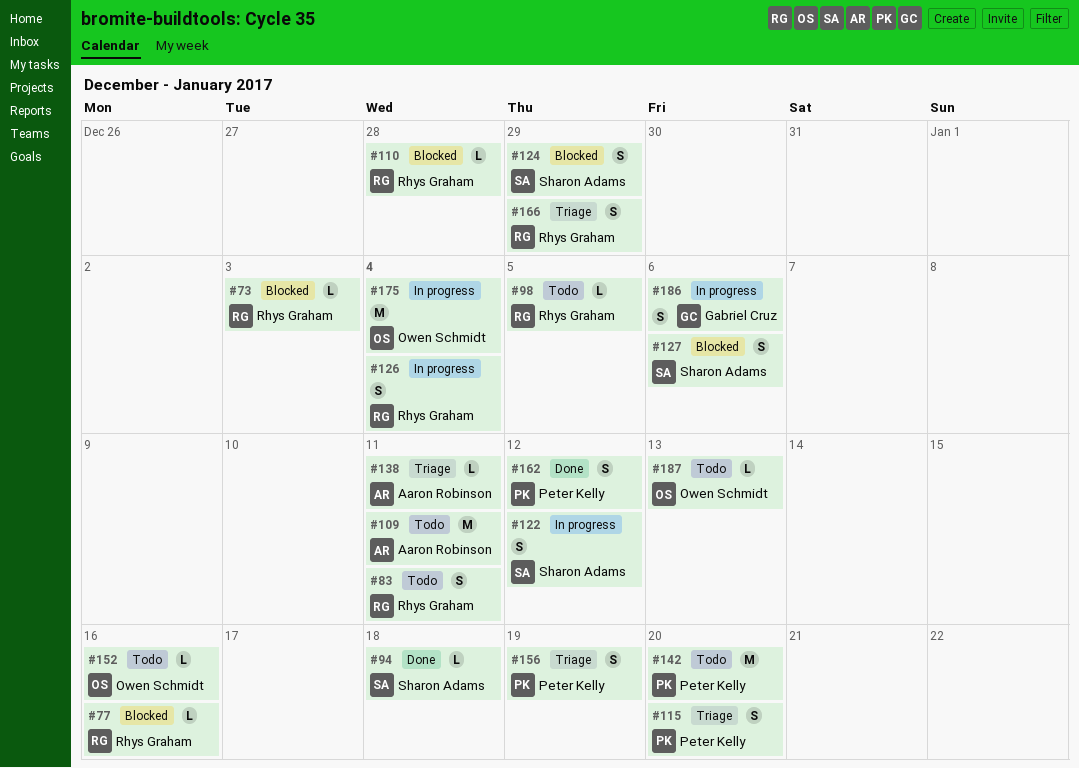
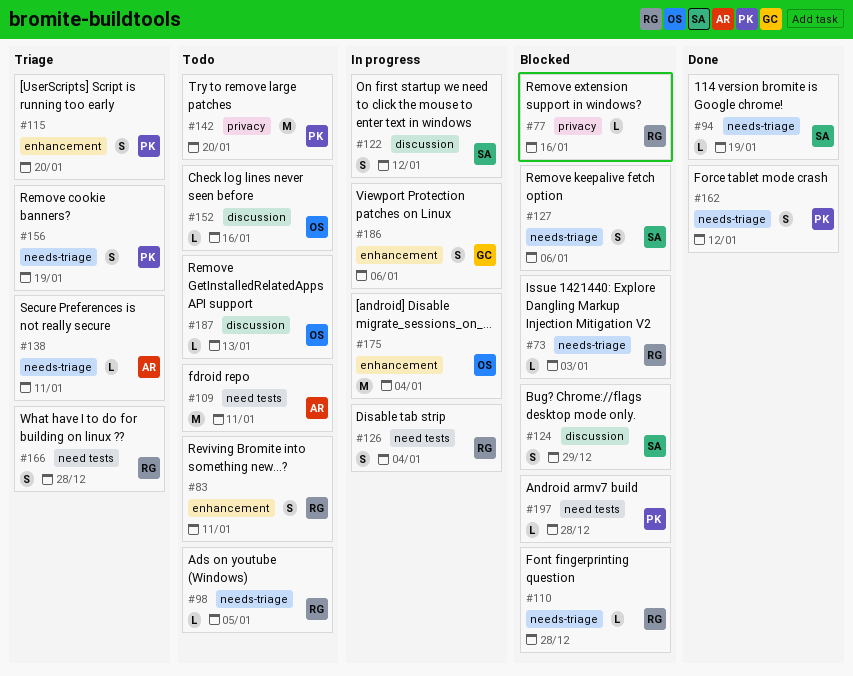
#94, due: Jan 18 -> Jan 19
#166, due: Dec 29 -> Dec 28
#197: none -> present

